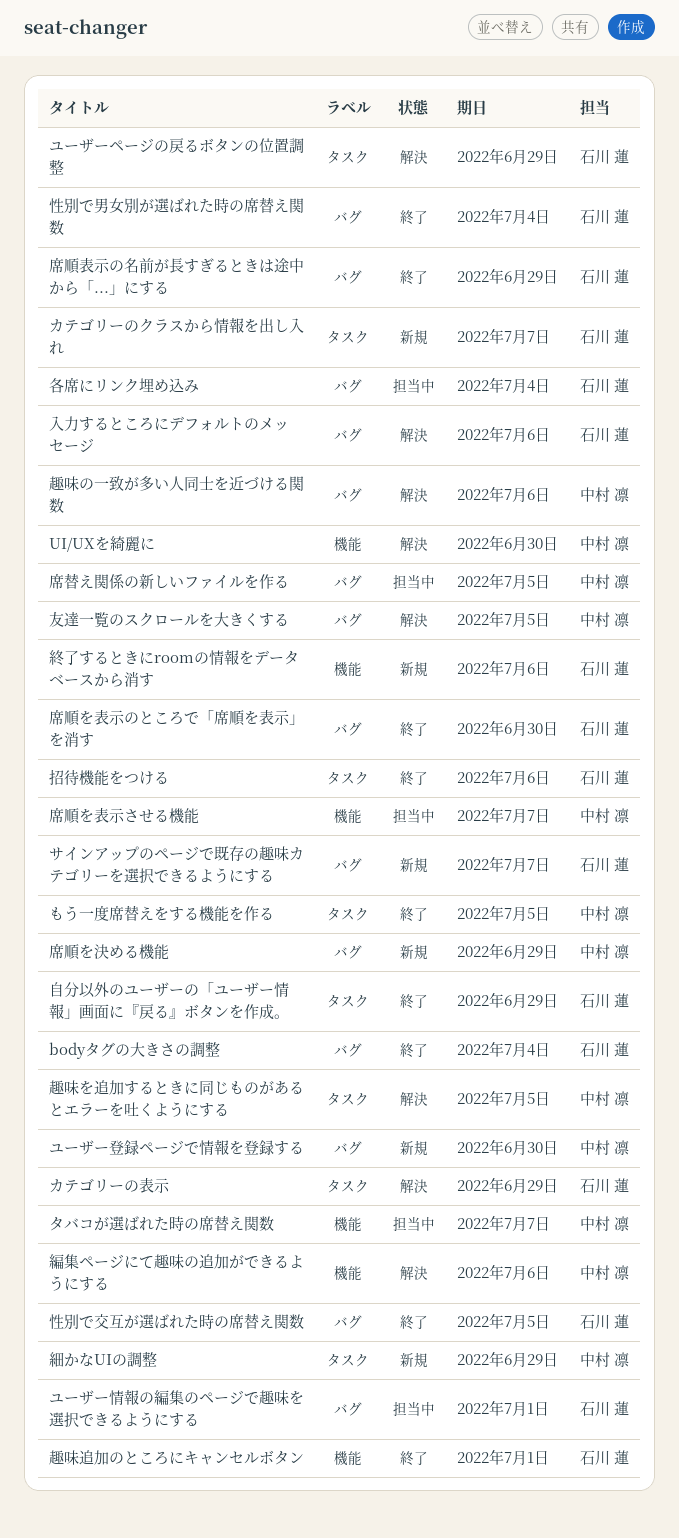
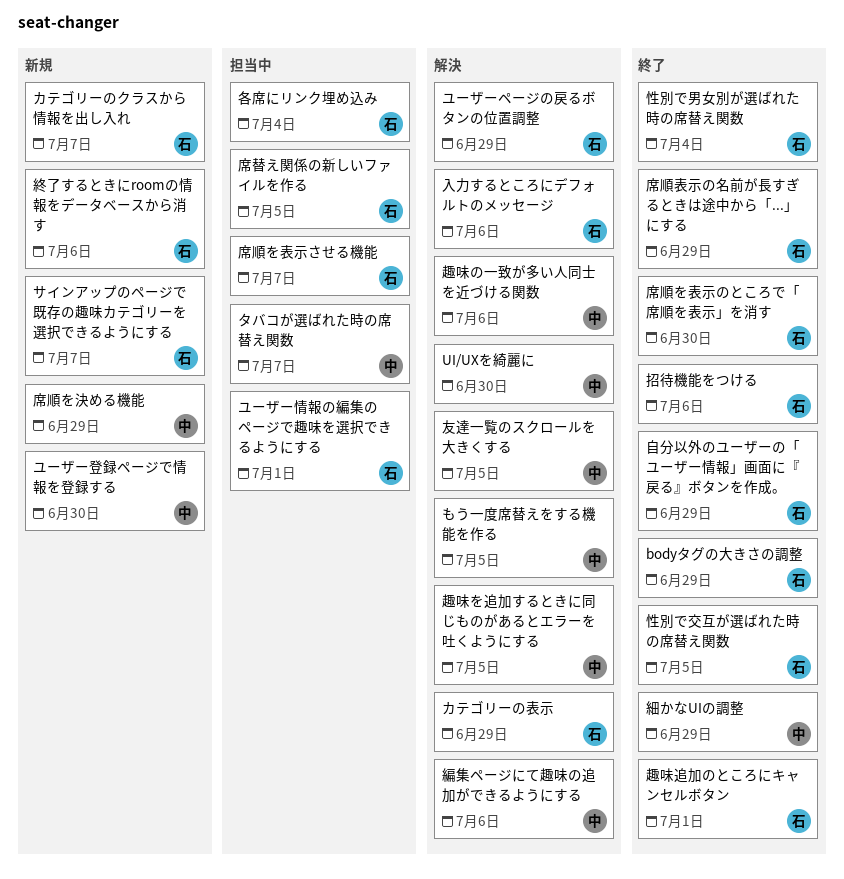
bodyタグの大きさの調整, due: Jul 4 -> Jun 29
もう一度席替えをする機能を作る, status: 終了 -> 解決
席替え関係の新しいファイルを作る, owner: 中村 凛 -> 石川 蓮
席順を表示させる機能, owner: 中村 凛 -> 石川 蓮
細かなUIの調整, status: 新規 -> 終了

